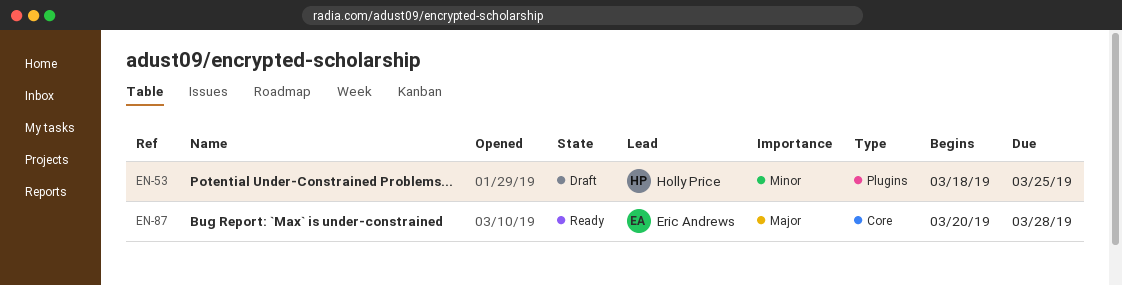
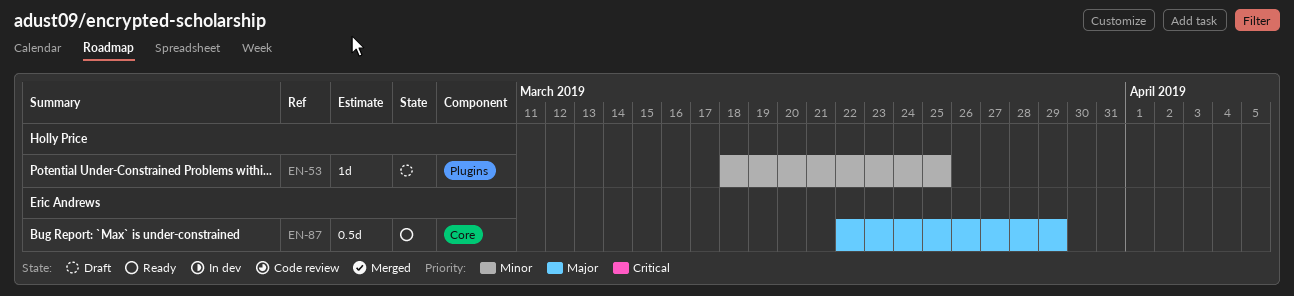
EN-87, start: Mar 20 -> Mar 22
EN-87, due: Mar 28 -> Mar 29

